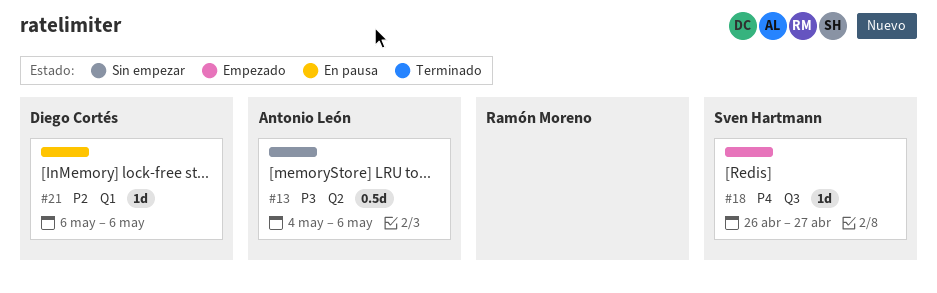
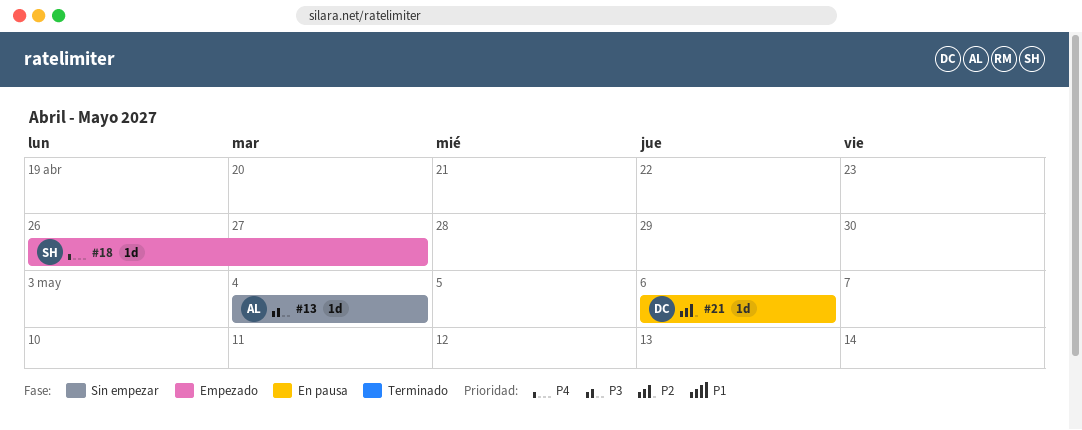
#13, estimate: 0.5d -> 1d
#13, due: May 6 -> May 4

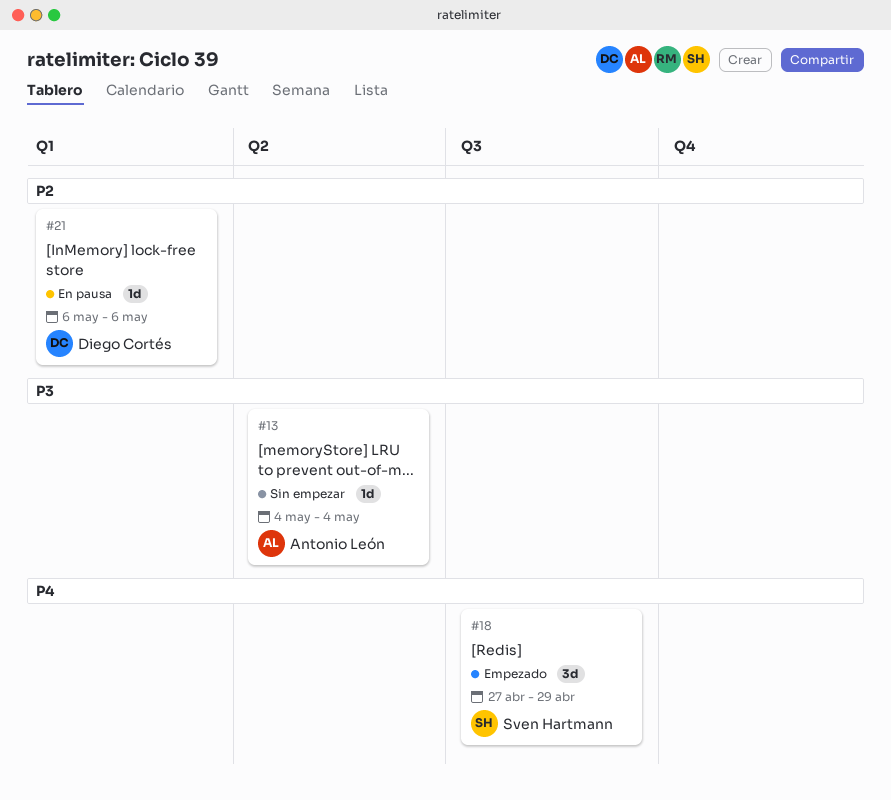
#18, estimate: 1d -> 3d
#18, start: Apr 26 -> Apr 27
#18, due: Apr 27 -> Apr 29

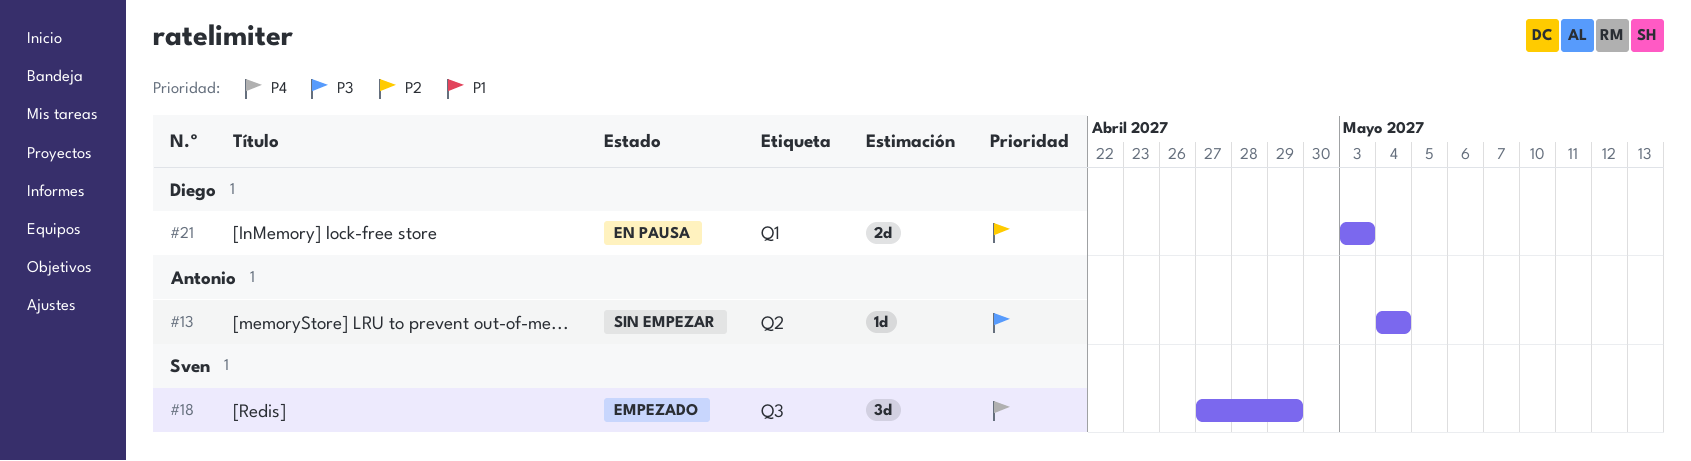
#21, estimate: 1d -> 2d
#21, start: May 6 -> May 3
#21, due: May 6 -> May 3

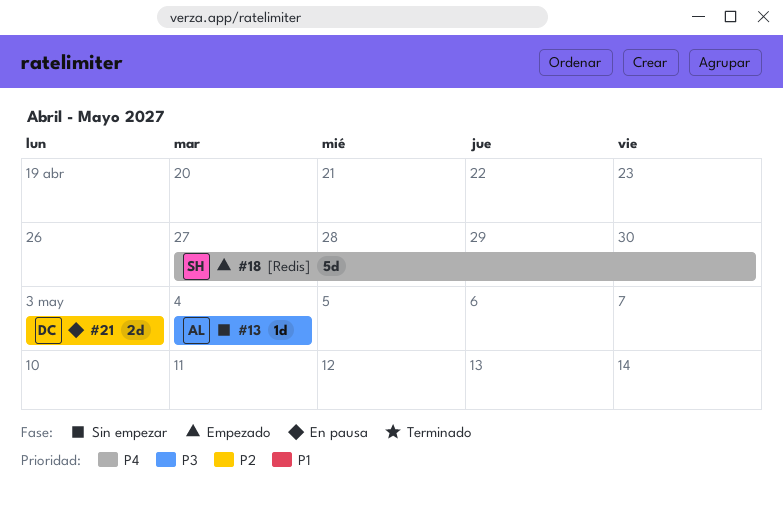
#18, estimate: 3d -> 5d
#18, due: Apr 29 -> Apr 30

